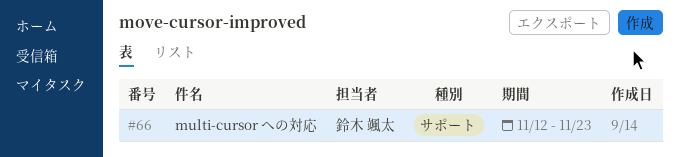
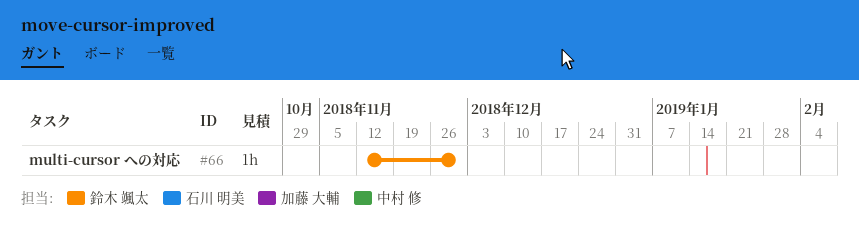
#66, due: Nov 23 -> Nov 30

